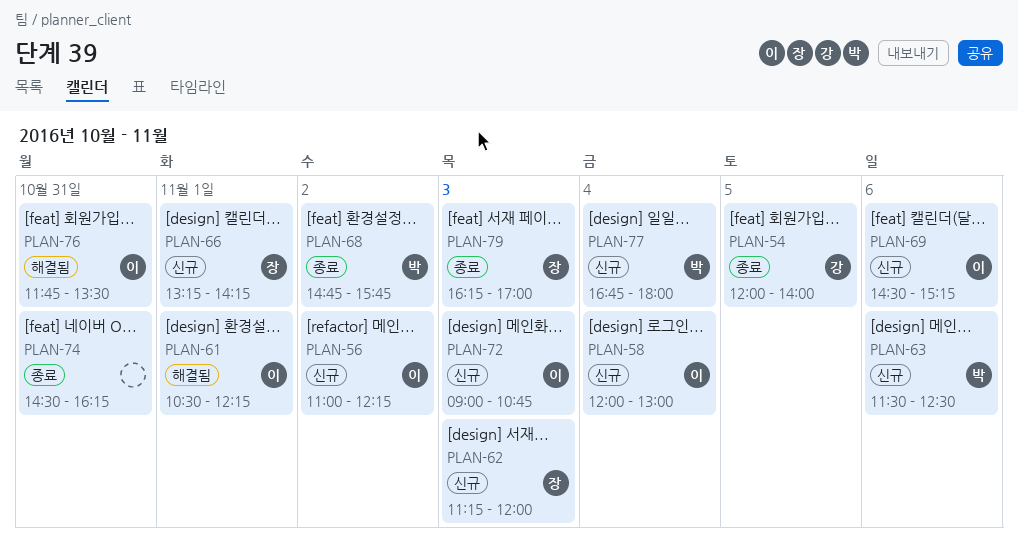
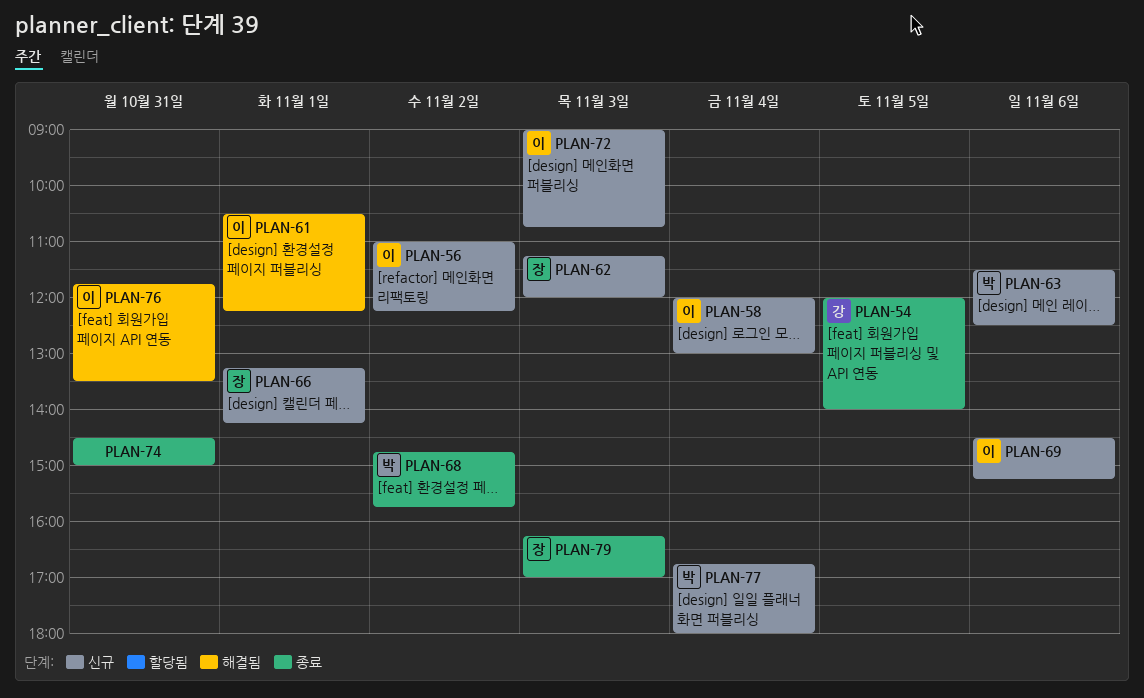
PLAN-74, ends: 16:15 -> 15:00

